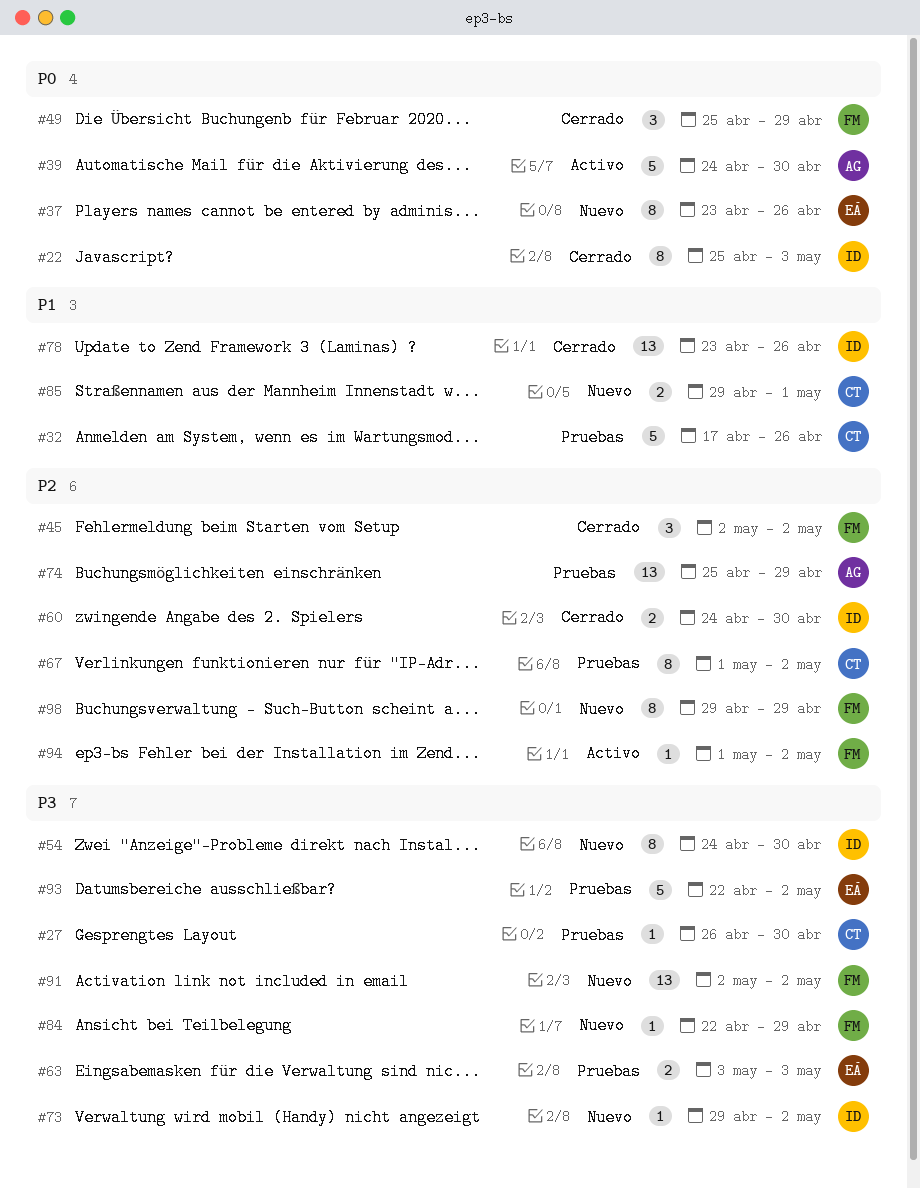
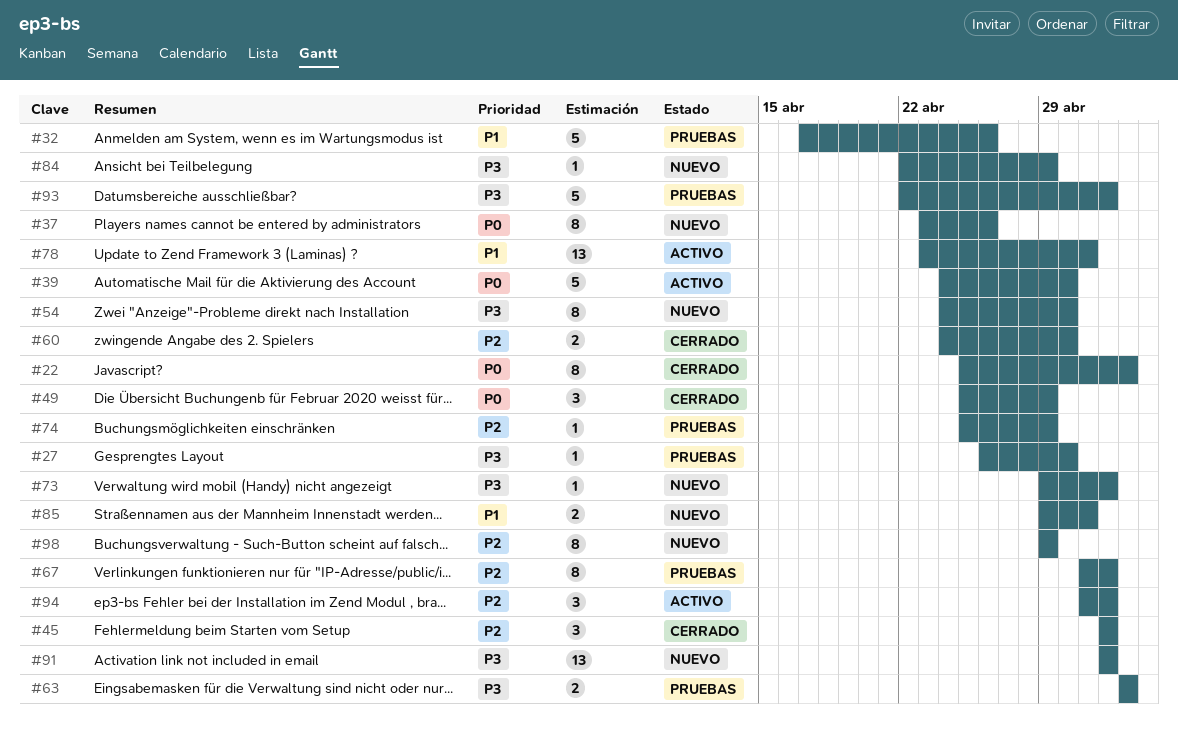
#74, estimate: 13 -> 1
#78, status: Cerrado -> Activo
#78, due: Apr 26 -> May 1
#94, estimate: 1 -> 3

